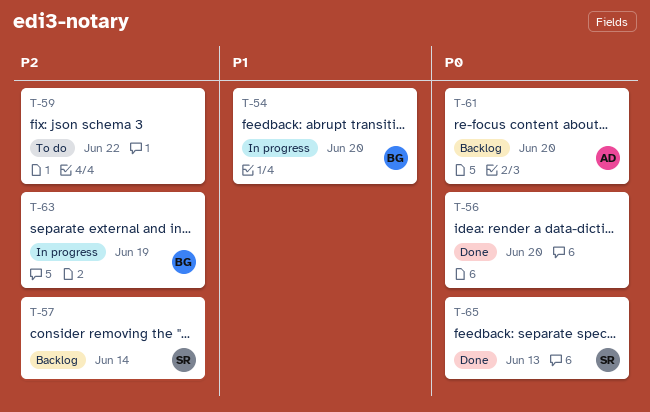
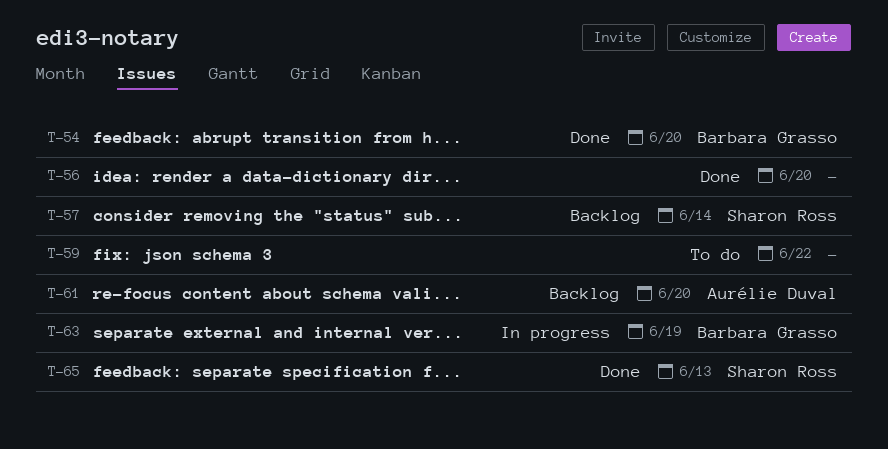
T-54, status: In progress -> Done

